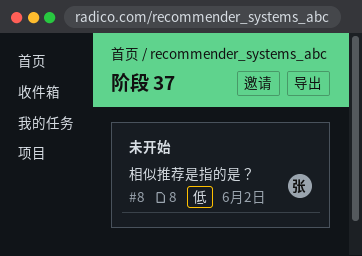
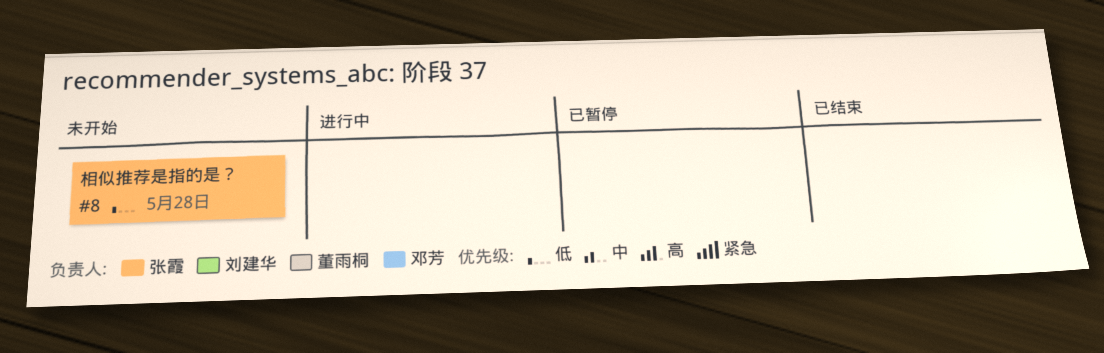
#8, due: Jun 2 -> May 28

